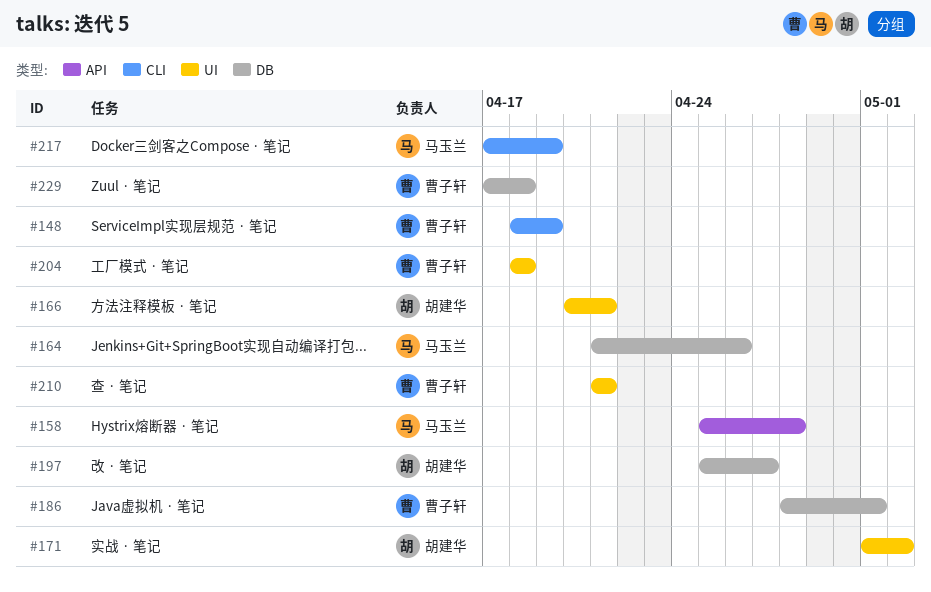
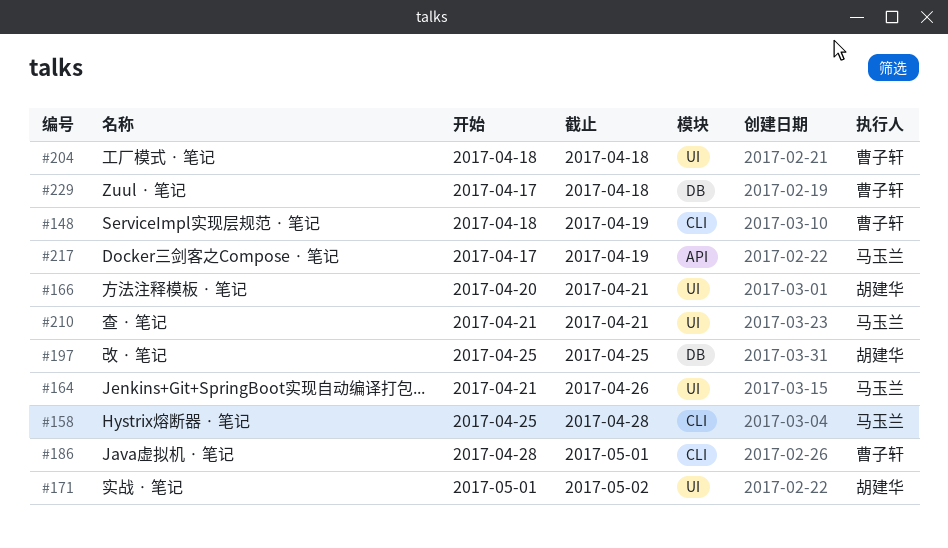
#158, label: API -> CLI
#164, label: DB -> UI
#186, label: DB -> CLI
#197, due: Apr 27 -> Apr 25
#210, owner: 曹子轩 -> 马玉兰
#217, label: CLI -> API

